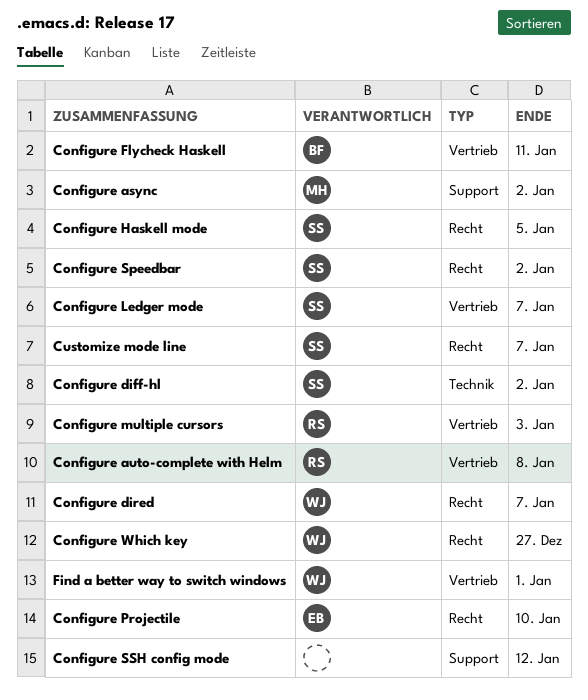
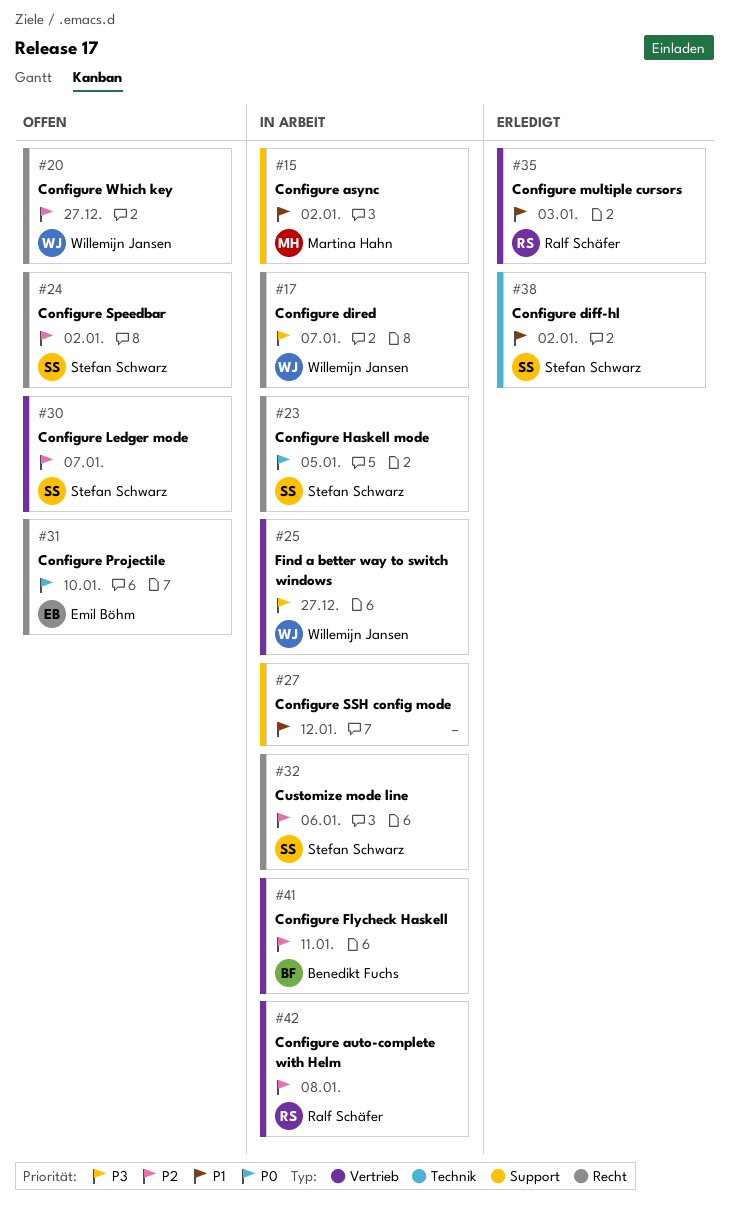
Customize mode line, due: Jan 7 -> Jan 6
Find a better way to switch windows, due: Jan 1 -> Dec 27

